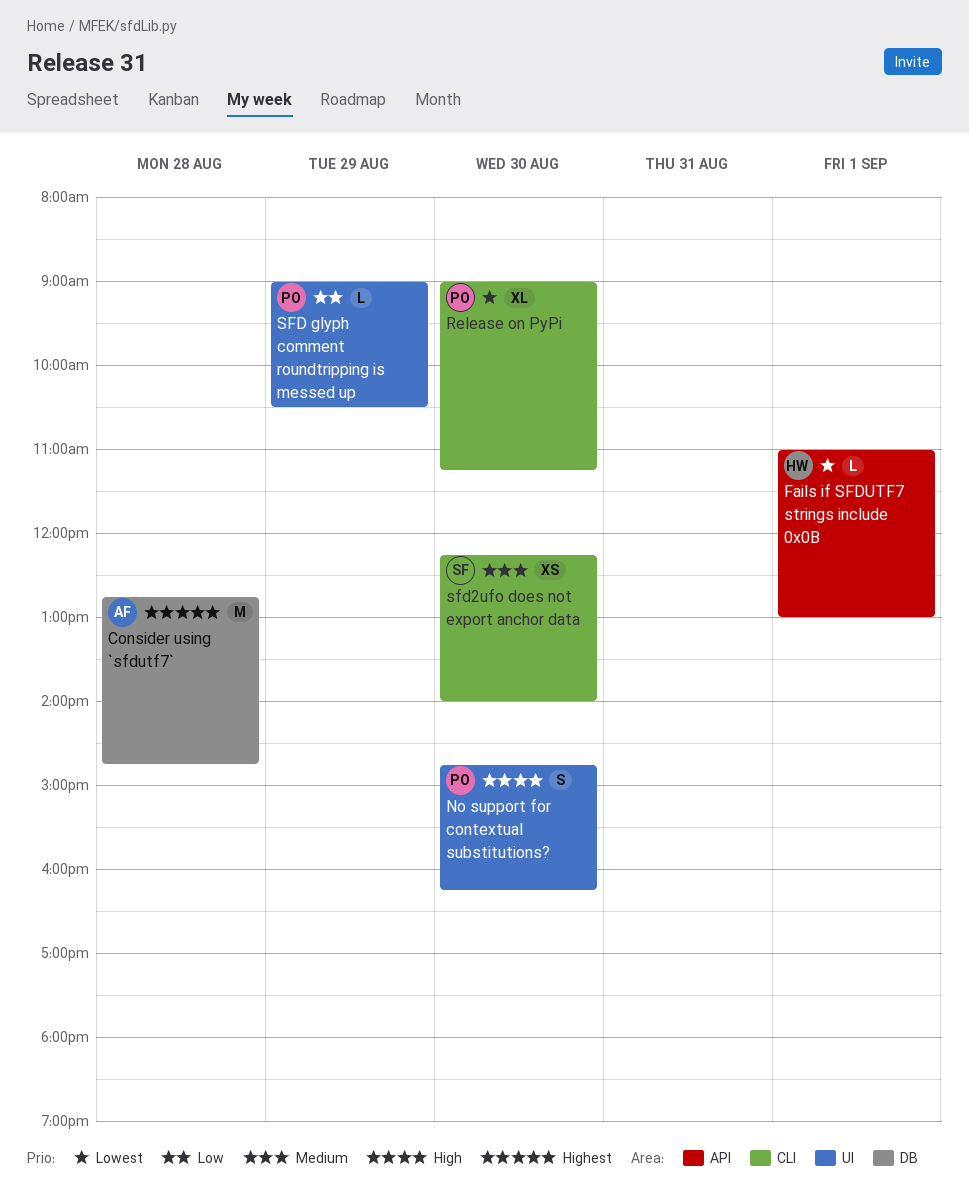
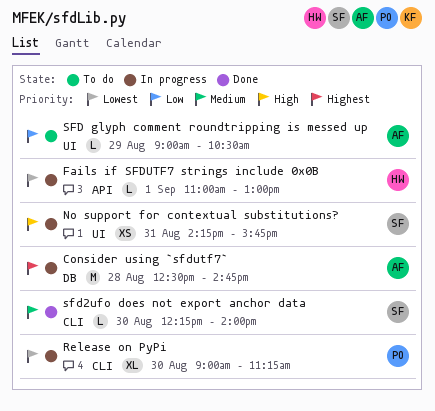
Consider using `sfdutf7`, begins: 12:45 -> 12:30
No support for contextual substitutions?, owner: PO -> SF
No support for contextual substitutions?, estimate: S -> XS
No support for contextual substitutions?, day: Aug 30 -> Aug 31
No support for contextual substitutions?, begins: 14:45 -> 14:15
No support for contextual substitutions?, ends: 16:15 -> 15:45
SFD glyph comment roundtripping is messed up, owner: PO -> AF
sfd2ufo does not export anchor data, estimate: XS -> L

